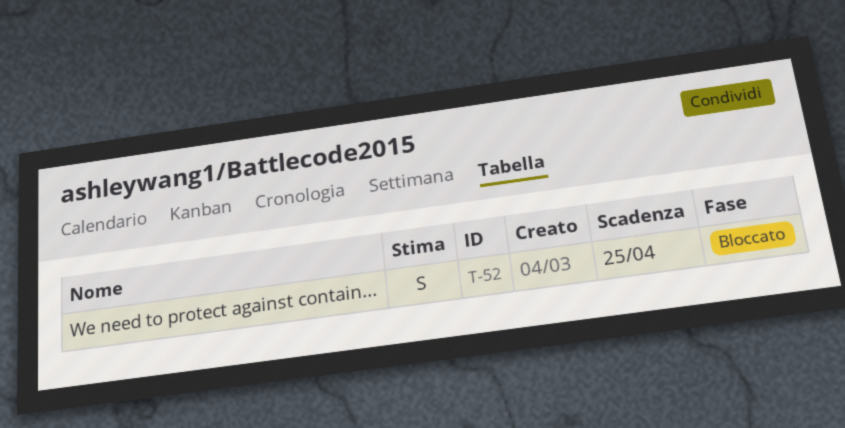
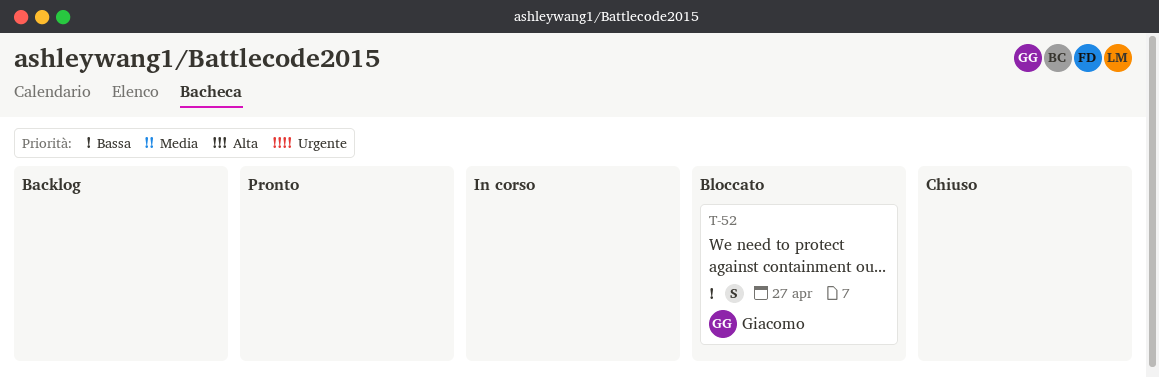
T-52, due: Apr 25 -> Apr 27

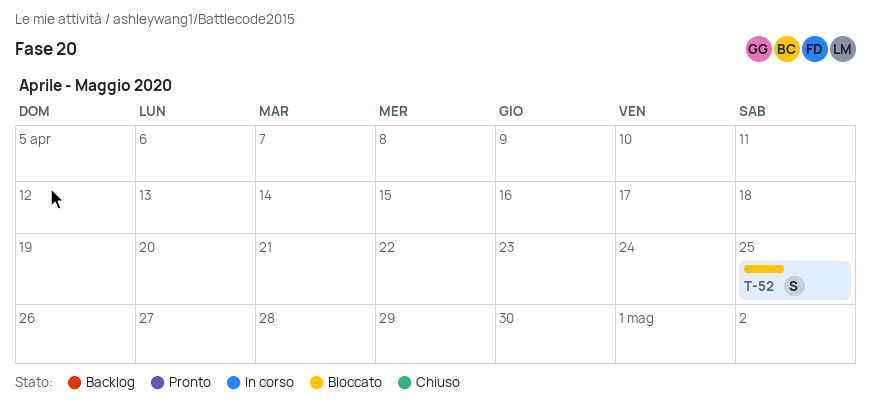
T-52, due: Apr 27 -> Apr 25

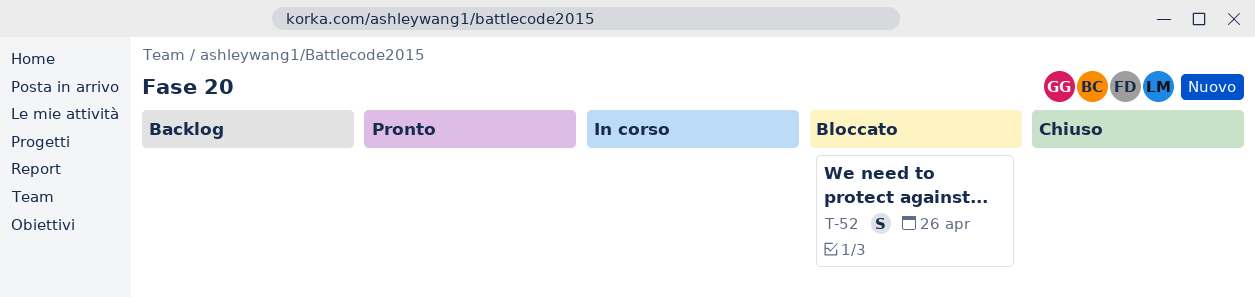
T-52, due: Apr 25 -> Apr 26

